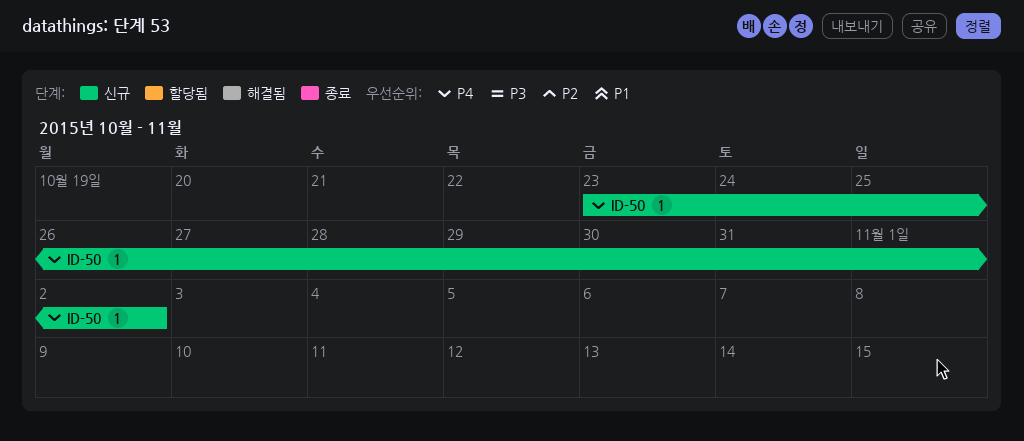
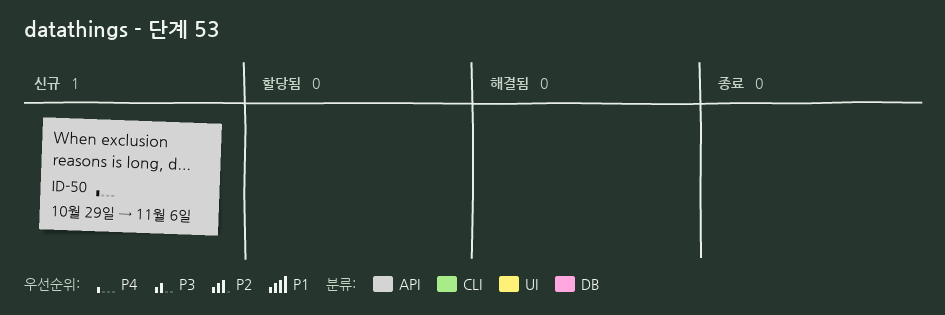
ID-50, start: Oct 23 -> Oct 29
ID-50, due: Nov 2 -> Nov 6

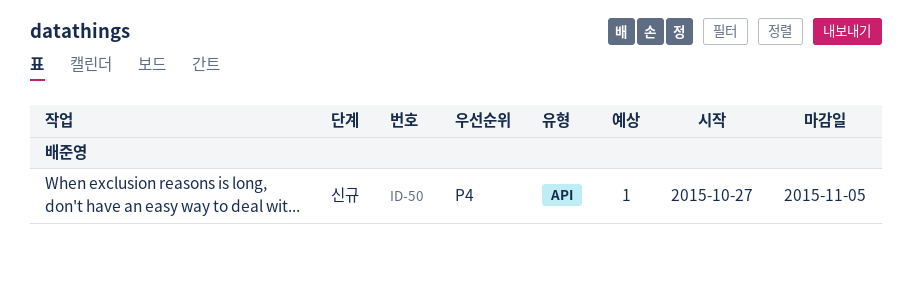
ID-50, start: Oct 29 -> Oct 27
ID-50, due: Nov 6 -> Nov 5

